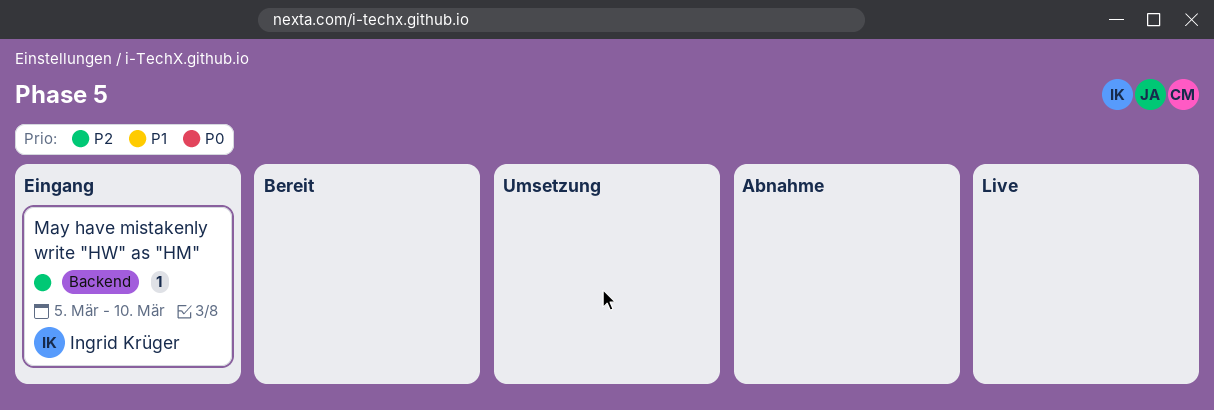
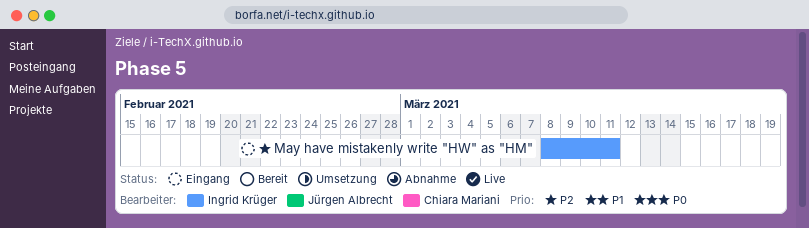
May have mistakenly write "HW" as "HM", start: Mar 5 -> Mar 8
May have mistakenly write "HW" as "HM", due: Mar 10 -> Mar 11

